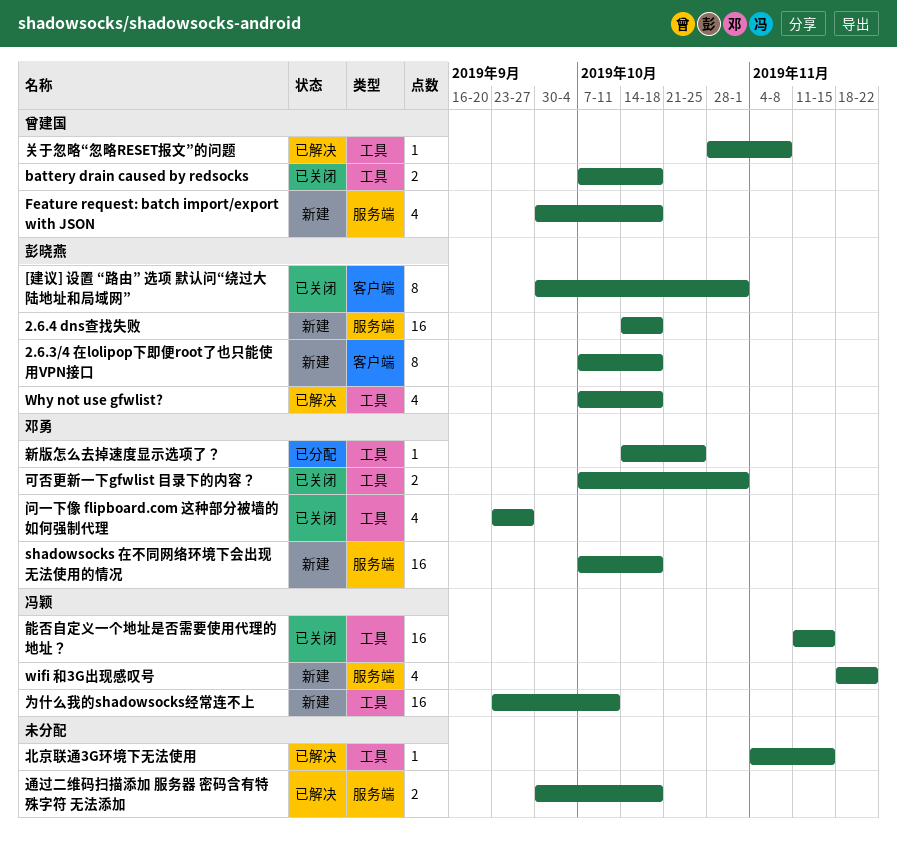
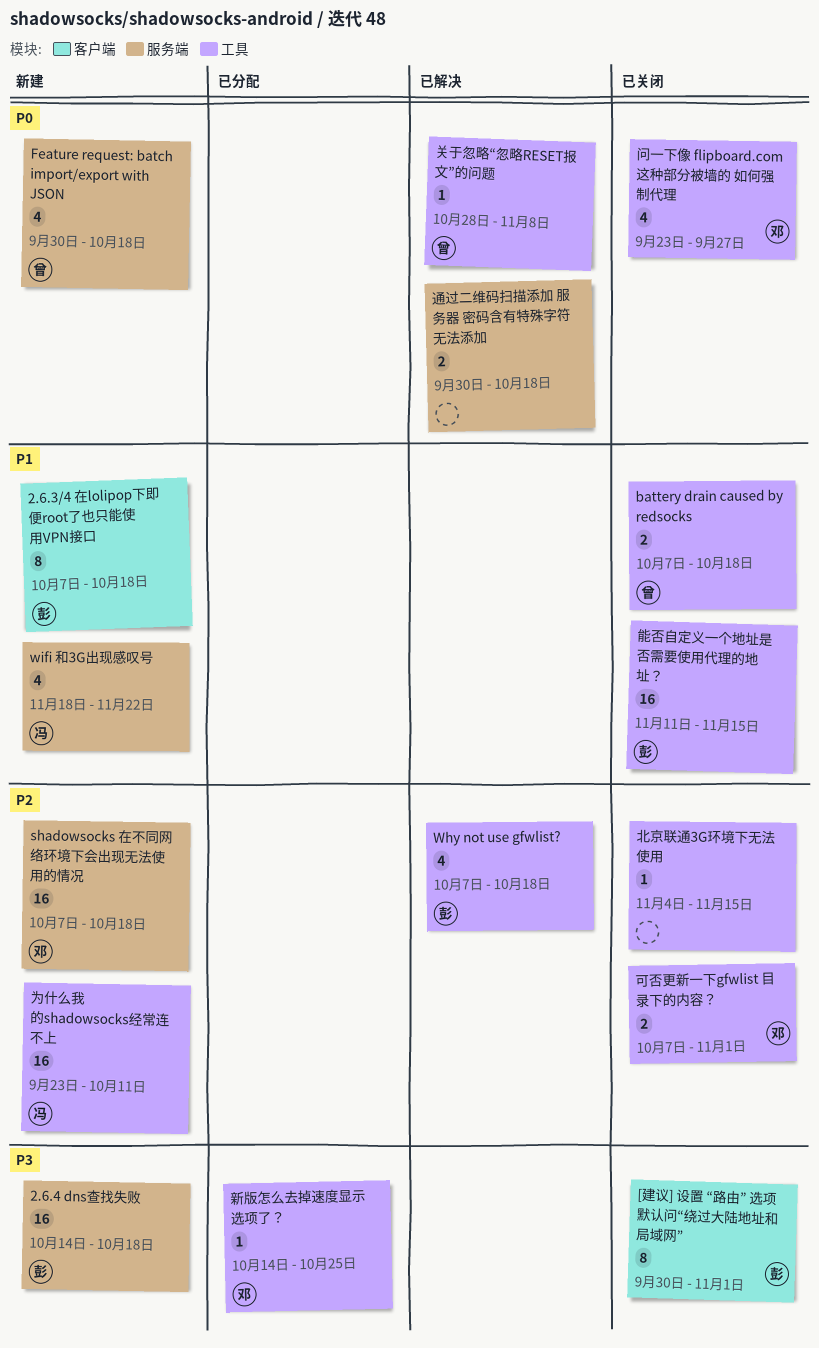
北京联通3G环境下无法使用, status: 已解决 -> 已关闭
能否自定义一个地址是否需要使用代理的地址？, owner: 冯颖 -> 彭晓燕

